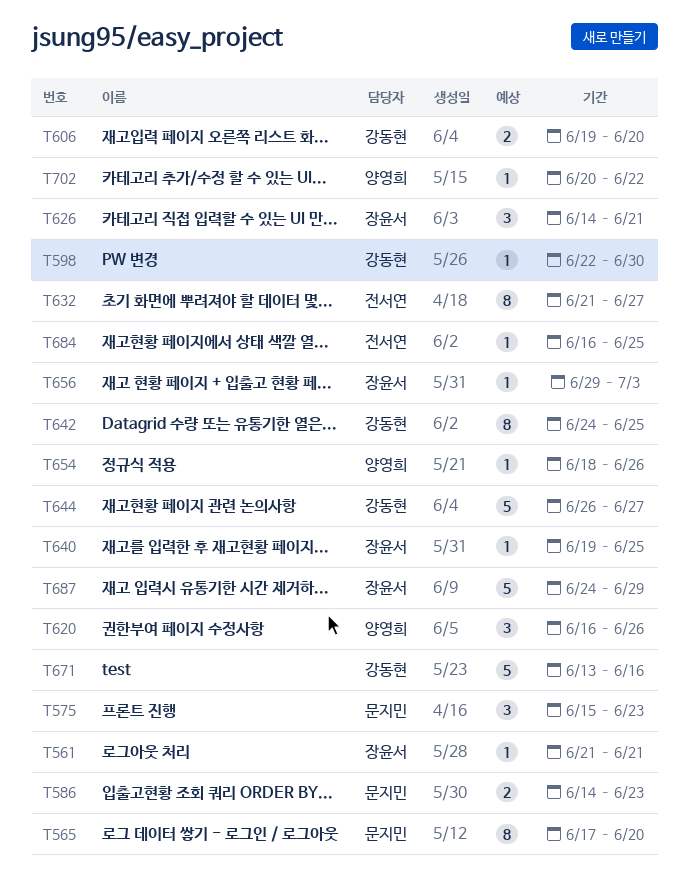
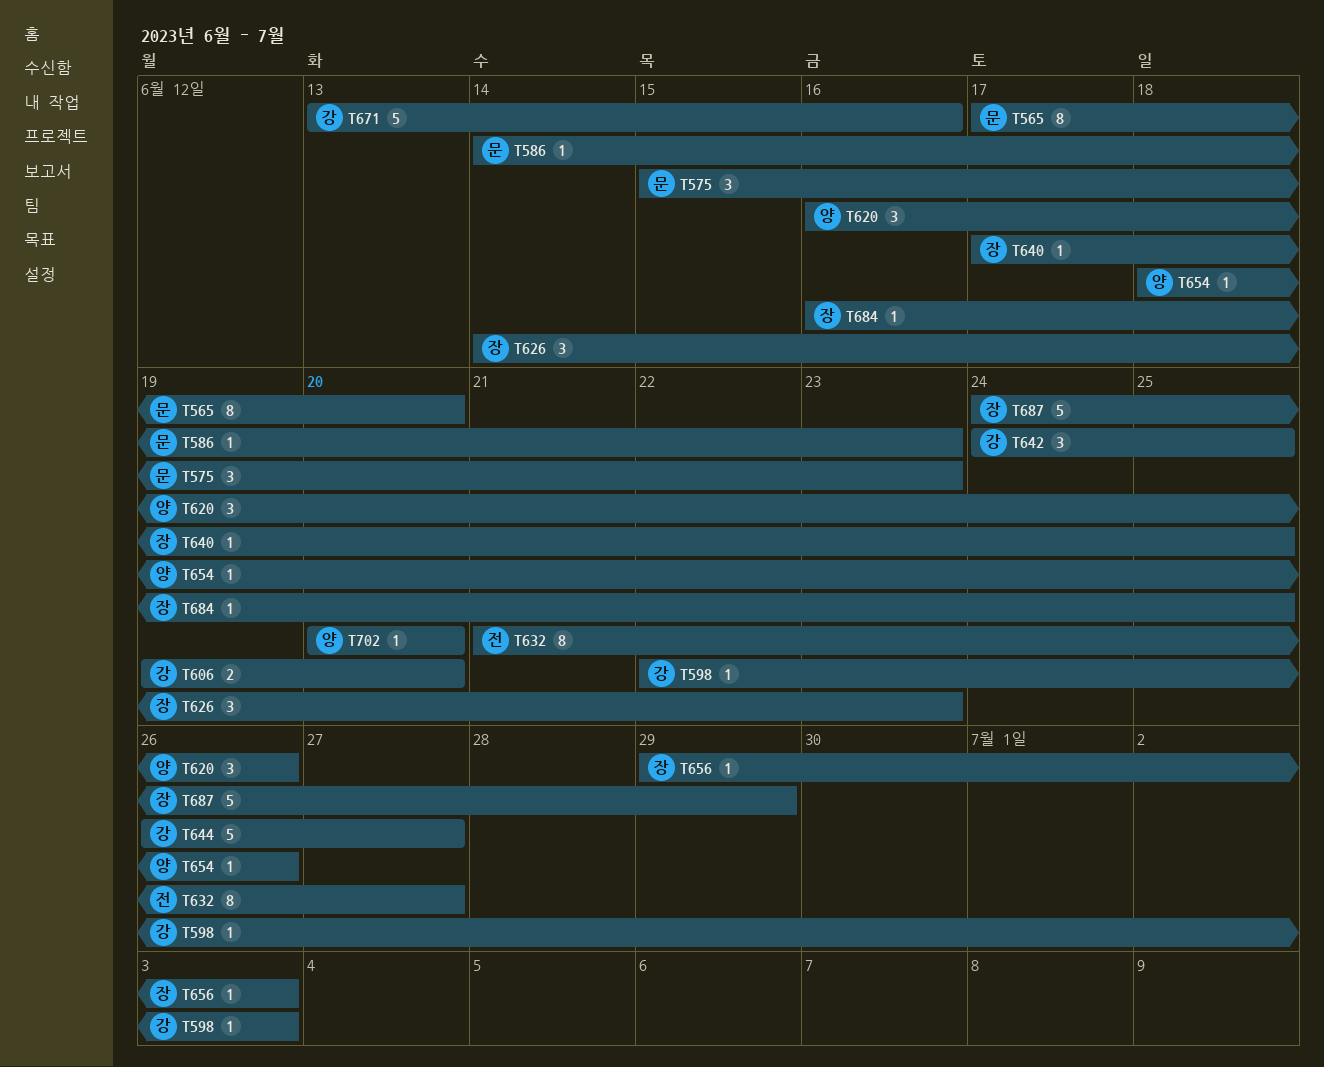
T561: present -> none
T586, estimate: 2 -> 1
T598, due: Jun 30 -> Jul 3
T626, due: Jun 21 -> Jun 23
T640, start: Jun 19 -> Jun 17
T642, estimate: 8 -> 3
T684, owner: 전서연 -> 장윤서
T702, due: Jun 22 -> Jun 20

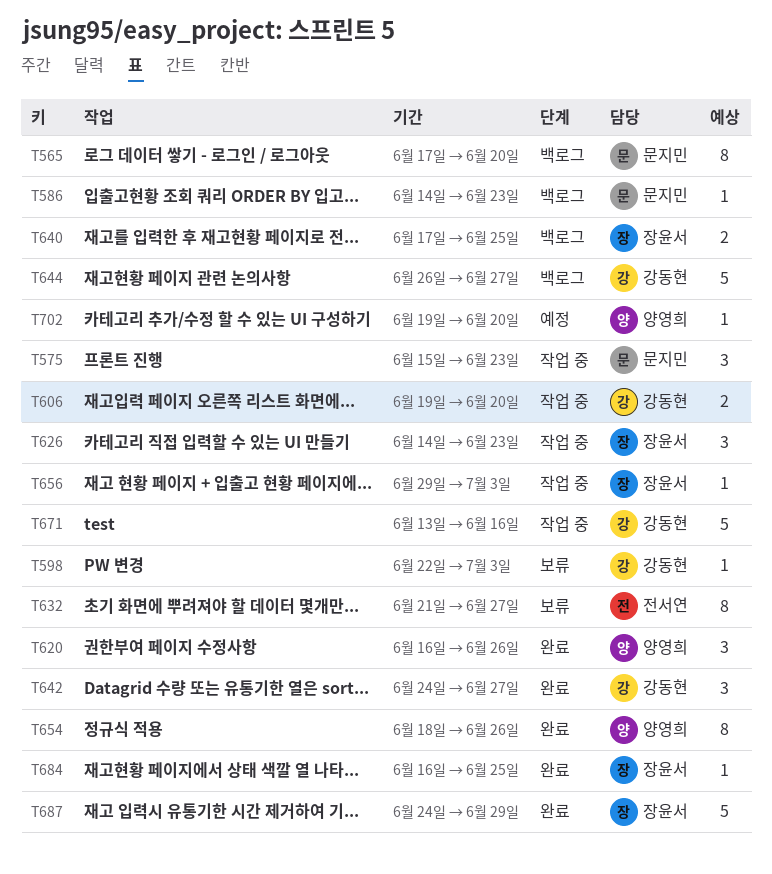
T640, estimate: 1 -> 2
T642, due: Jun 25 -> Jun 27
T654, estimate: 1 -> 8
T702, start: Jun 20 -> Jun 19

